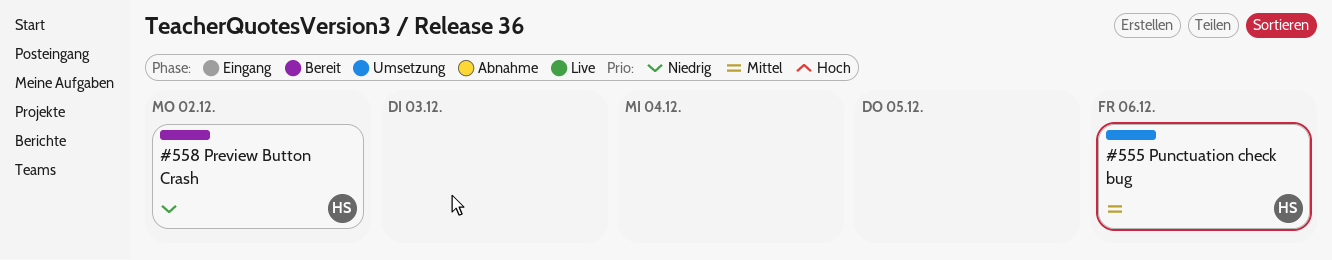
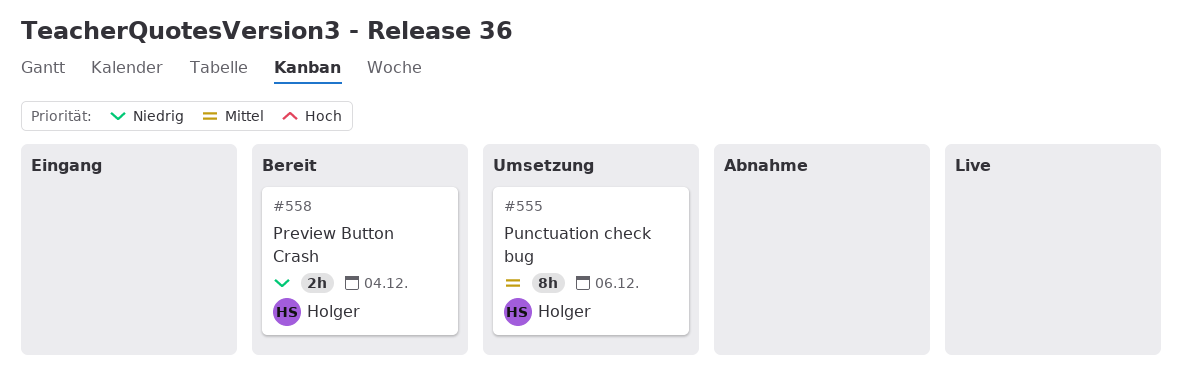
#558, due: Dec 2 -> Dec 4

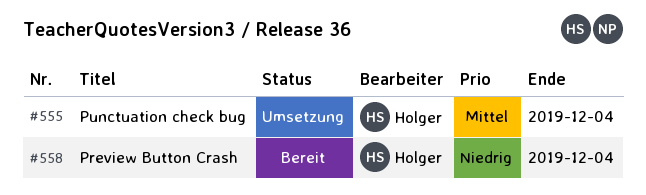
#555, due: Dec 6 -> Dec 4

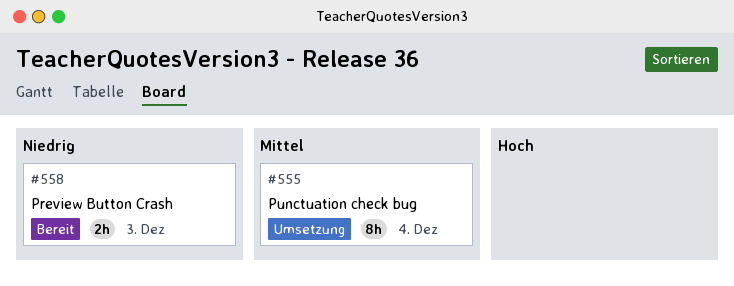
#558, due: Dec 4 -> Dec 3

